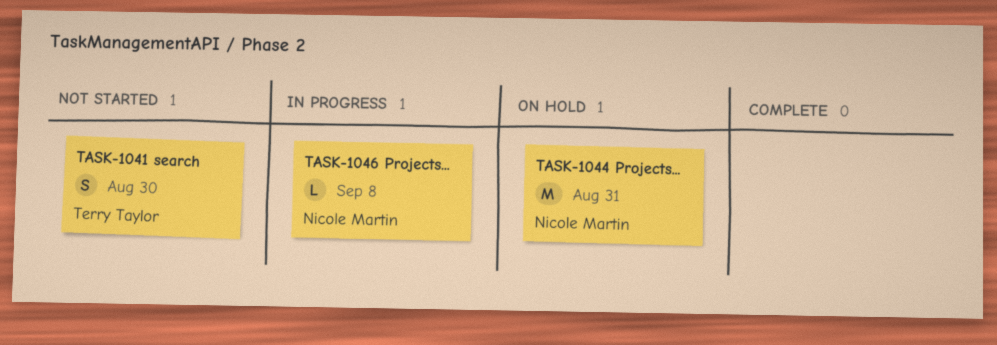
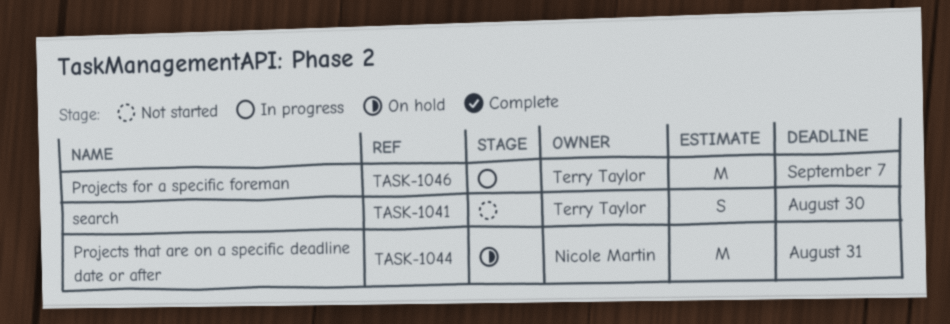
TASK-1046, owner: Nicole Martin -> Terry Taylor
TASK-1046, estimate: L -> M
TASK-1046, due: Sep 8 -> Sep 7

